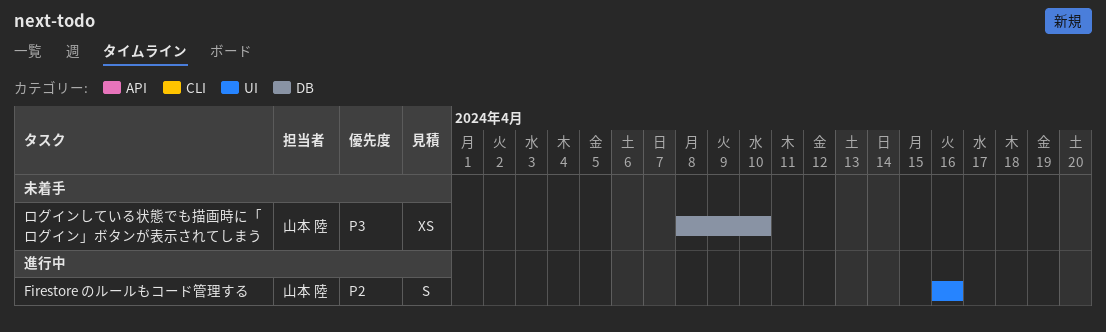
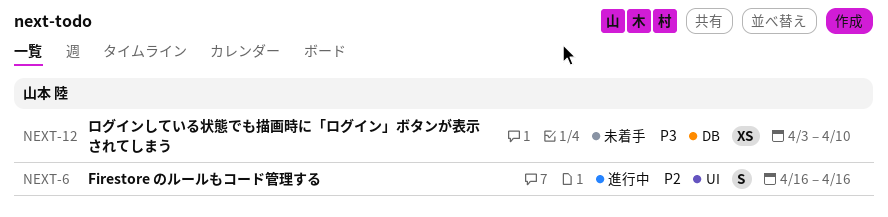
ログインしている状態でも描画時に「ログイン」ボタンが表示されてしまう, start: Apr 8 -> Apr 3

